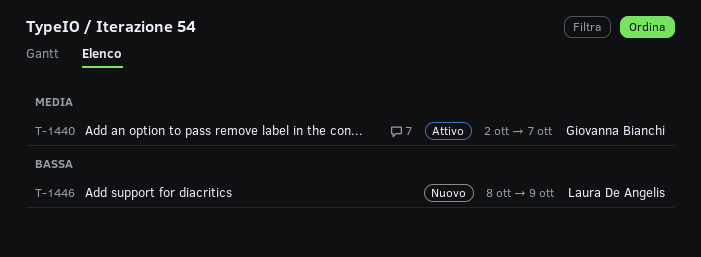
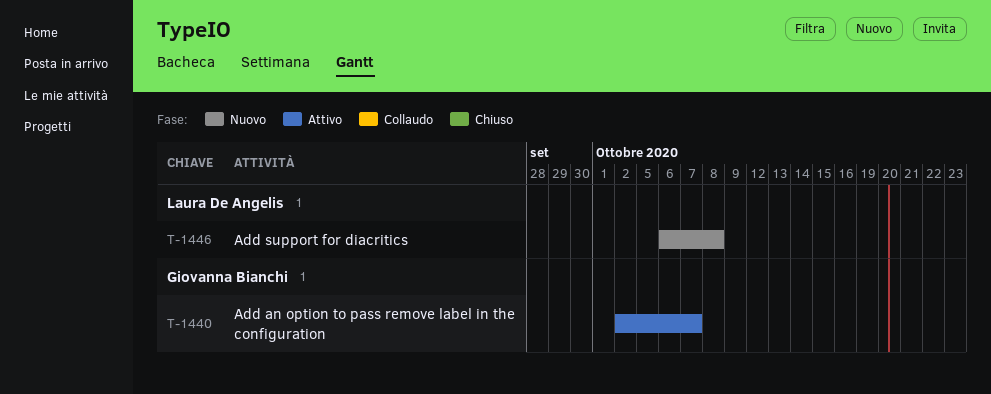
T-1446, start: Oct 8 -> Oct 6
T-1446, due: Oct 9 -> Oct 8

